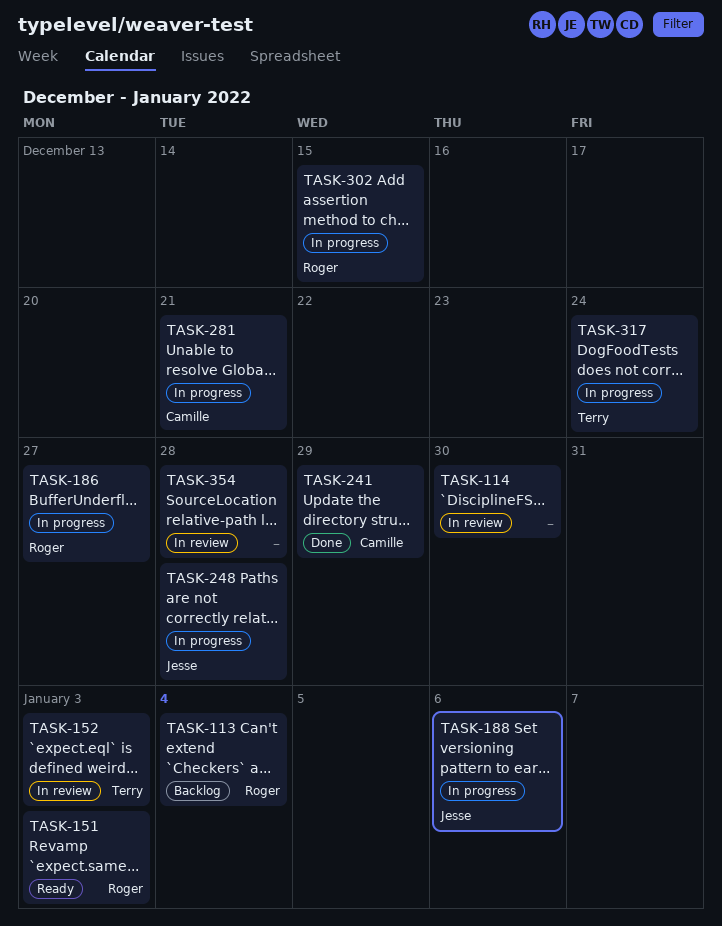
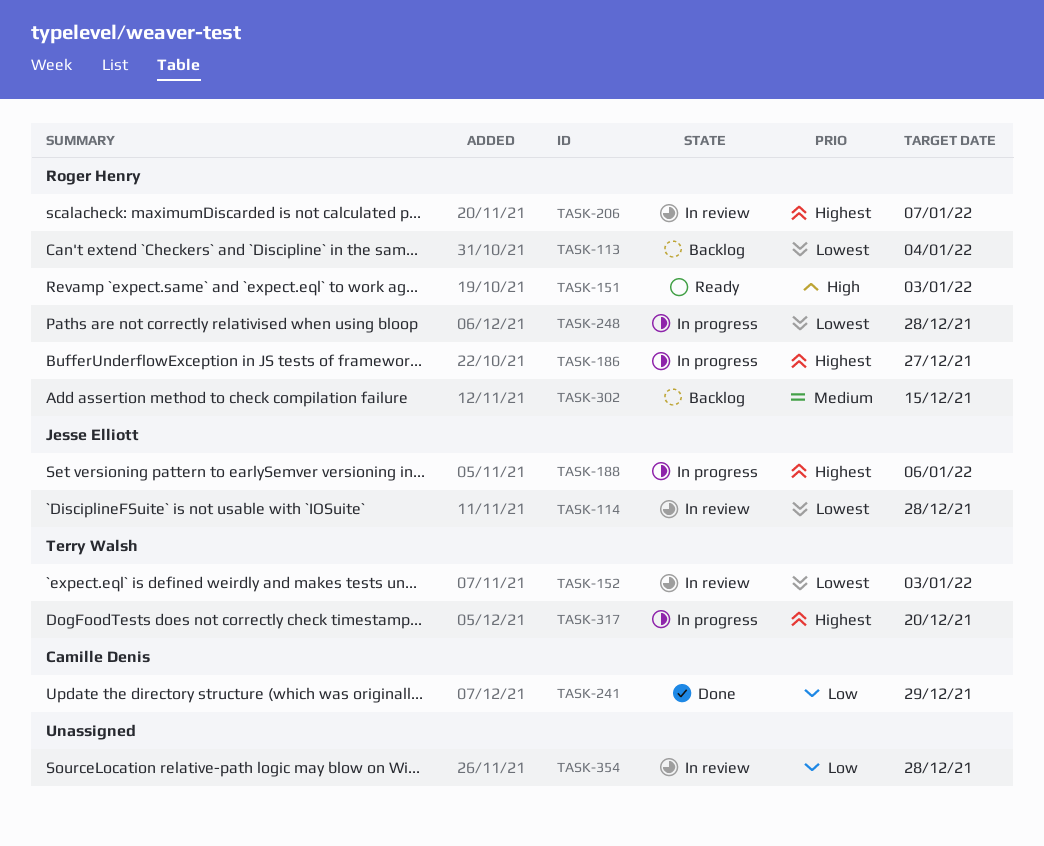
TASK-114, owner: none -> Jesse Elliott
TASK-114, due: Dec 30 -> Dec 28
TASK-206: none -> present
TASK-248, owner: Jesse Elliott -> Roger Henry
TASK-281: present -> none
TASK-302, status: In progress -> Backlog
TASK-317, due: Dec 24 -> Dec 20

